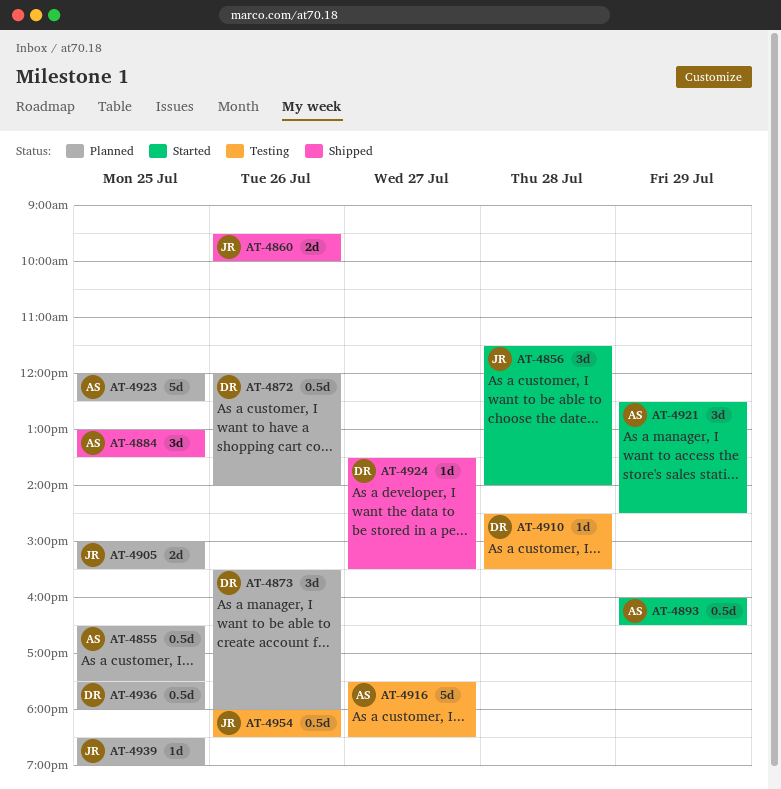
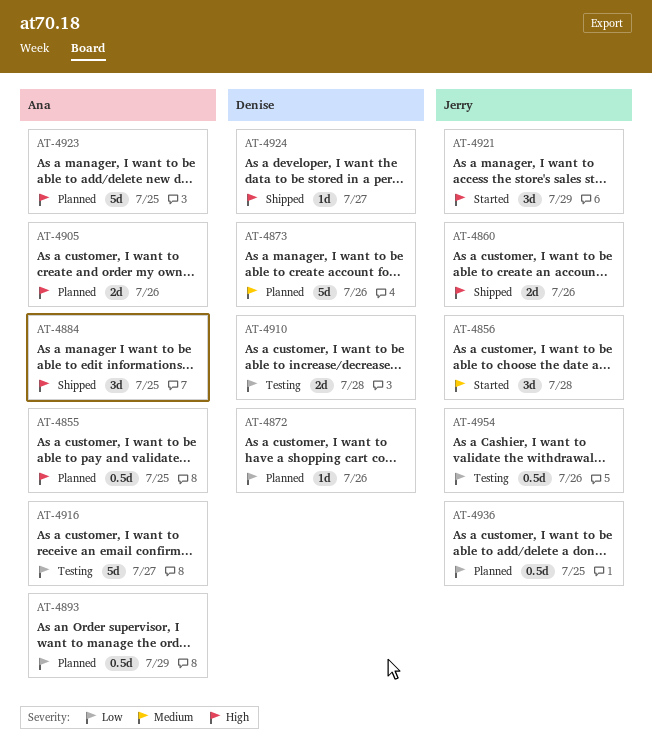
AT-4872, estimate: 0.5d -> 1d
AT-4873, estimate: 3d -> 5d
AT-4893, status: Started -> Planned
AT-4905, owner: Jerry -> Ana
AT-4905, day: Jul 25 -> Jul 26
AT-4910, estimate: 1d -> 2d
AT-4921, owner: Ana -> Jerry
AT-4936, owner: Denise -> Jerry
AT-4939: present -> none

